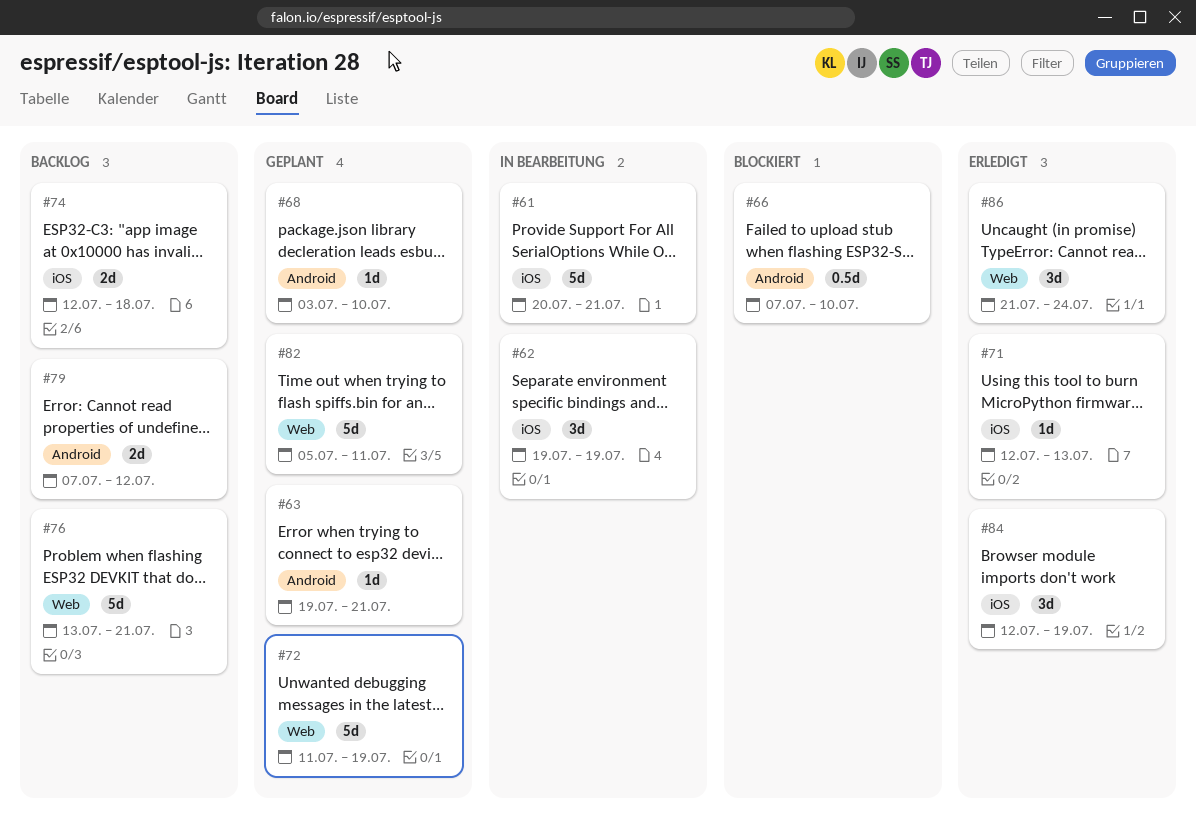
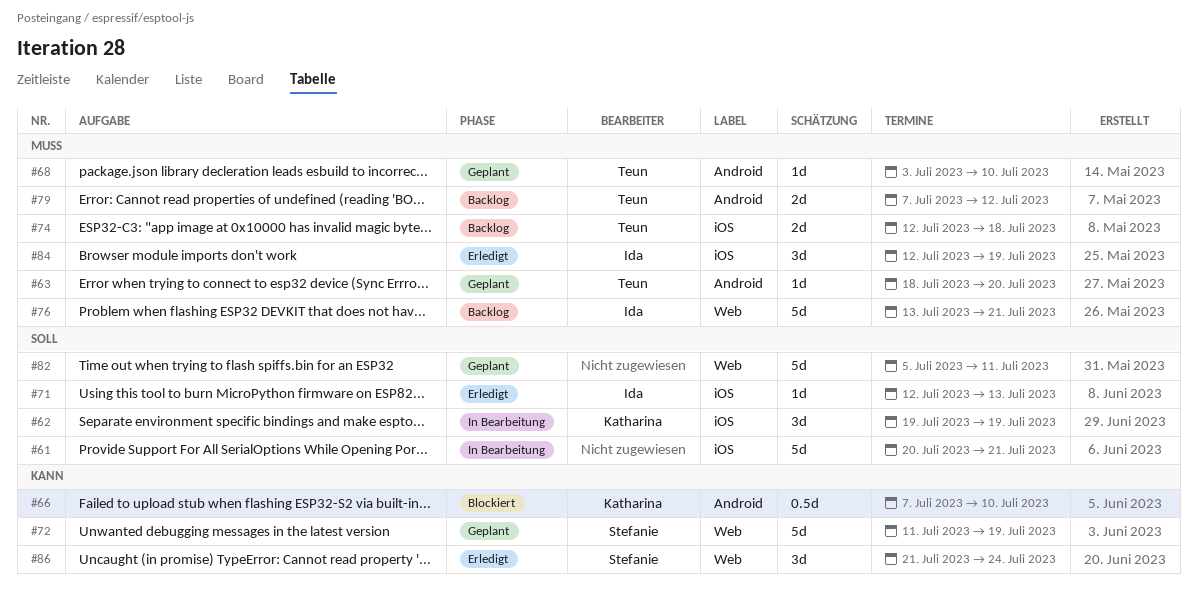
#63, start: Jul 19 -> Jul 18
#63, due: Jul 21 -> Jul 20

